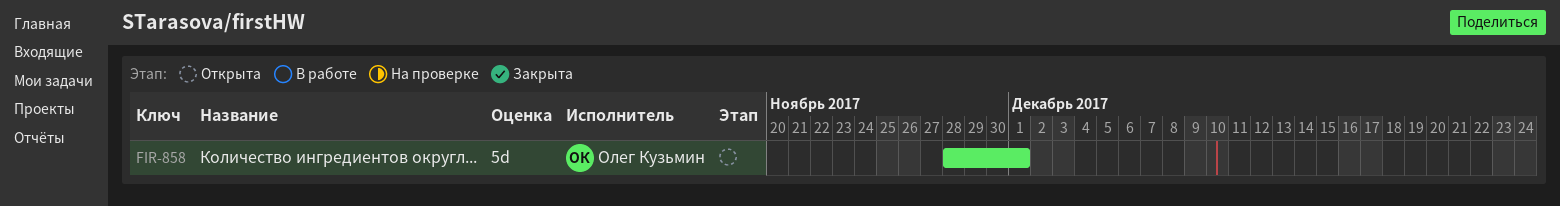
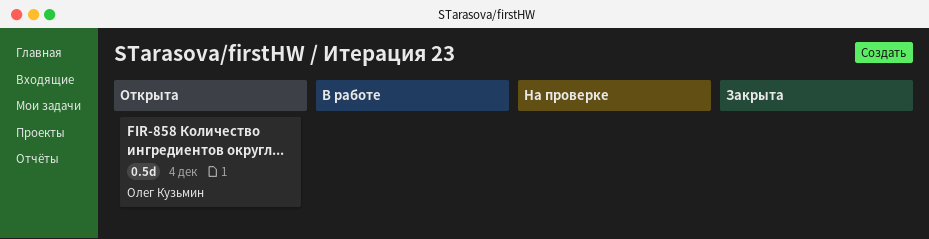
FIR-858, estimate: 5d -> 0.5d
FIR-858, due: Dec 1 -> Dec 4

